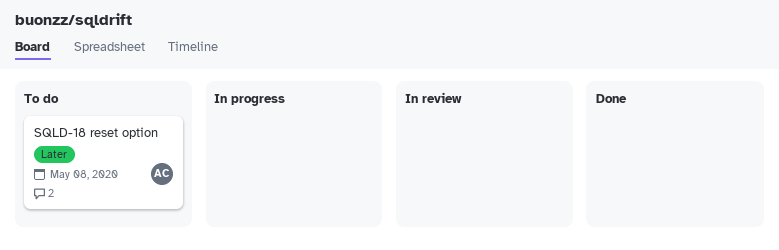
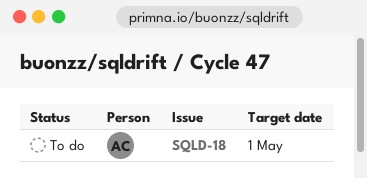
SQLD-18, due: May 8 -> May 1

